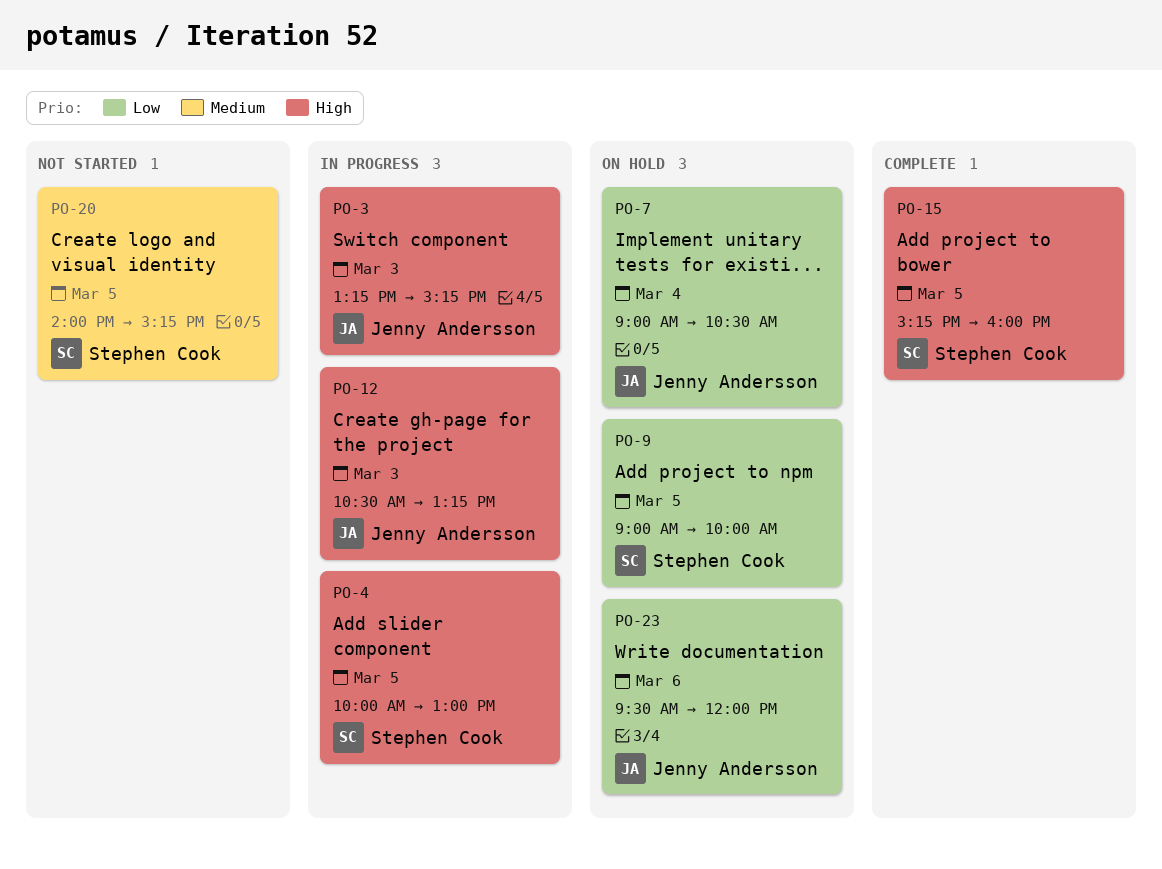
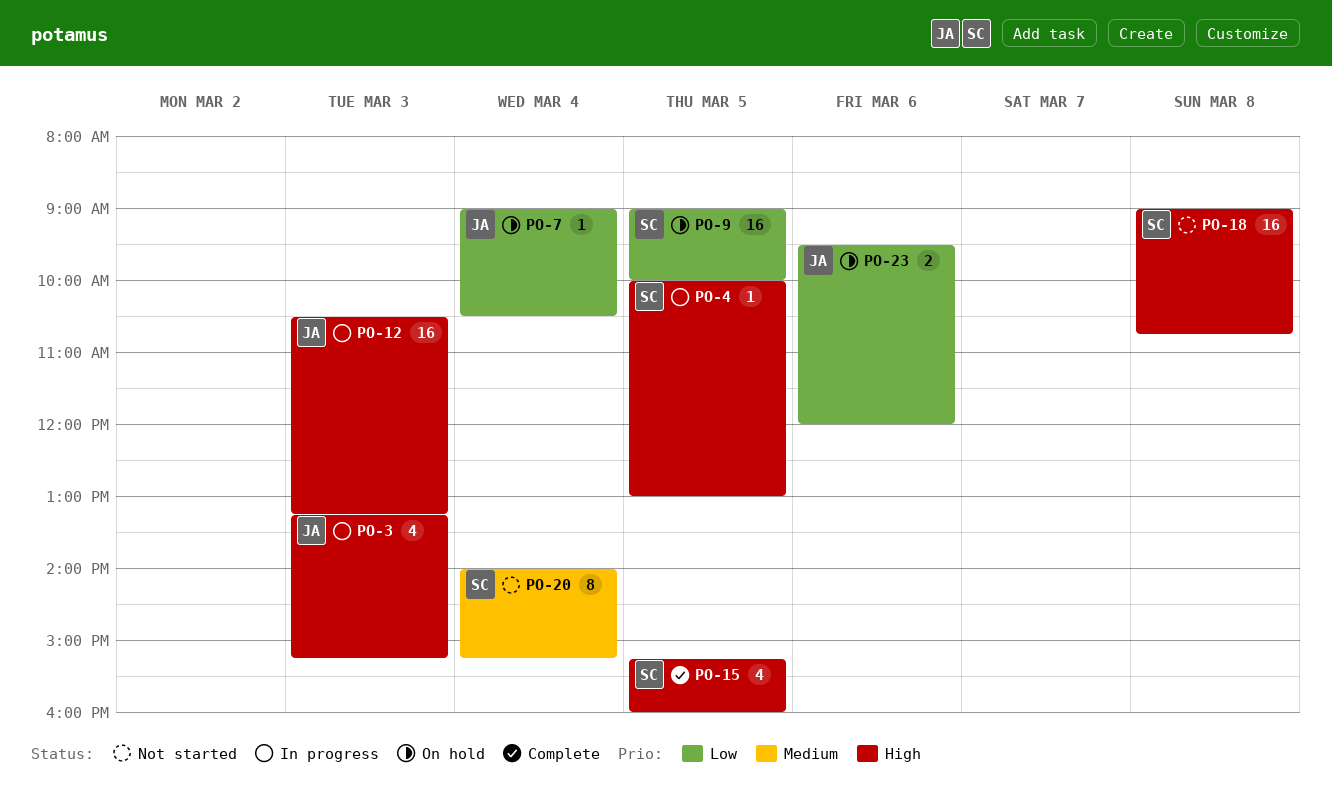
PO-18: none -> present
PO-20, day: Mar 5 -> Mar 4

